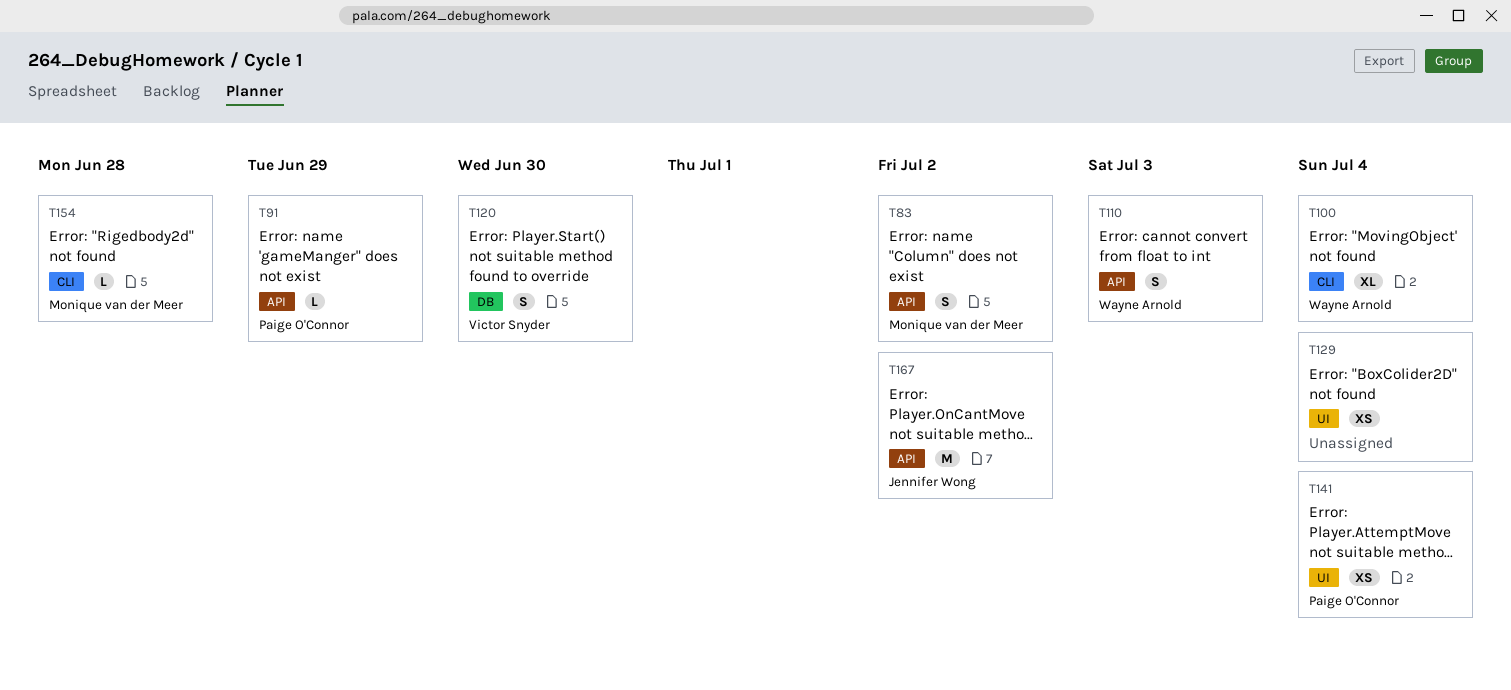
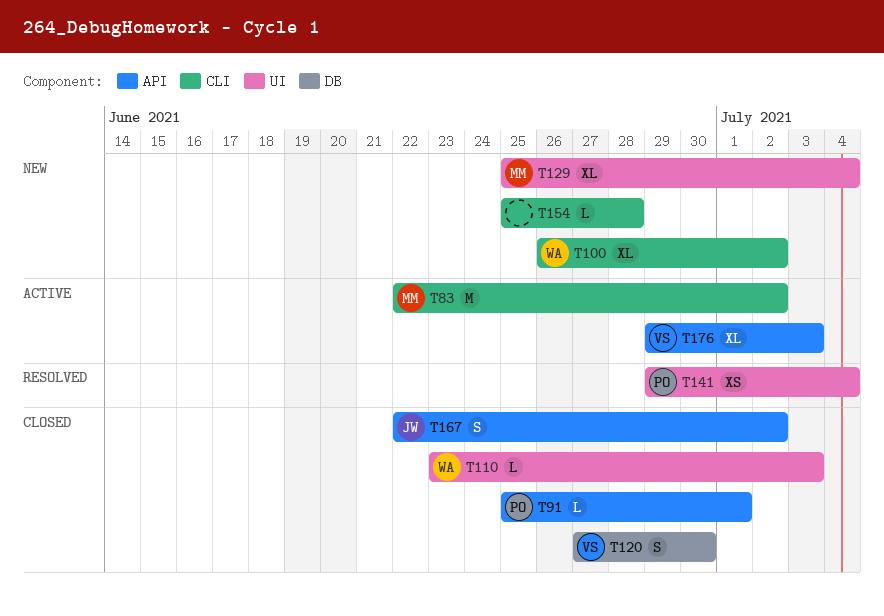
T83, label: API -> CLI
T83, estimate: S -> M
T91, due: Jun 29 -> Jul 1
T100, due: Jul 4 -> Jul 2
T110, label: API -> UI
T110, estimate: S -> L
T129, owner: none -> Monique van der Meer
T129, estimate: XS -> XL
T154, owner: Monique van der Meer -> none
T167, estimate: M -> S
T176: none -> present

